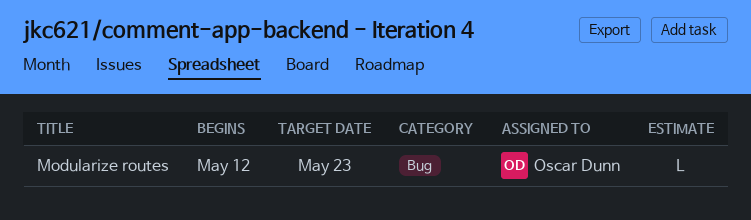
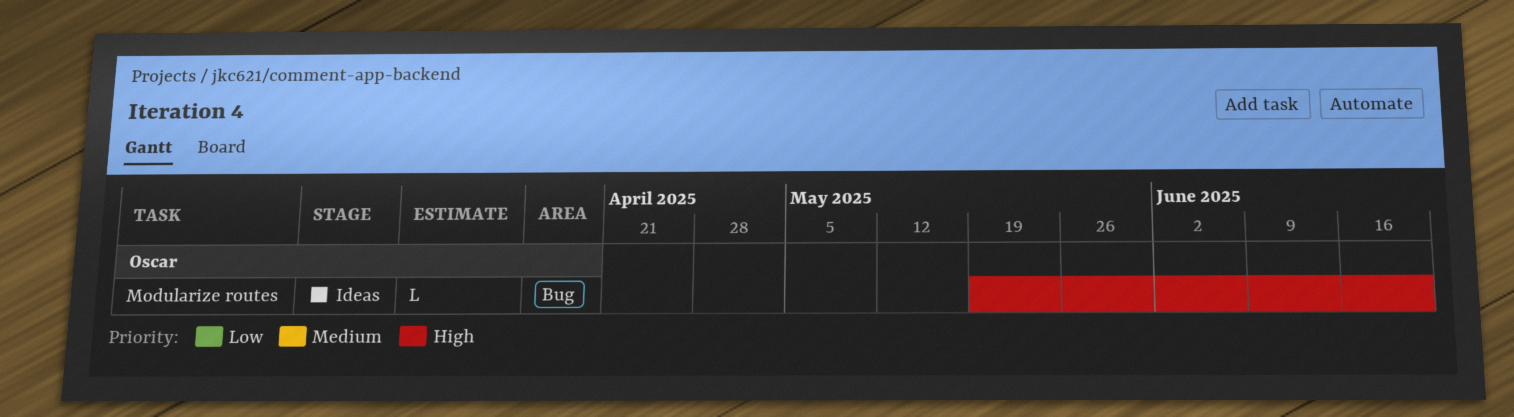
Modularize routes, start: May 12 -> May 19
Modularize routes, due: May 23 -> Jun 20

